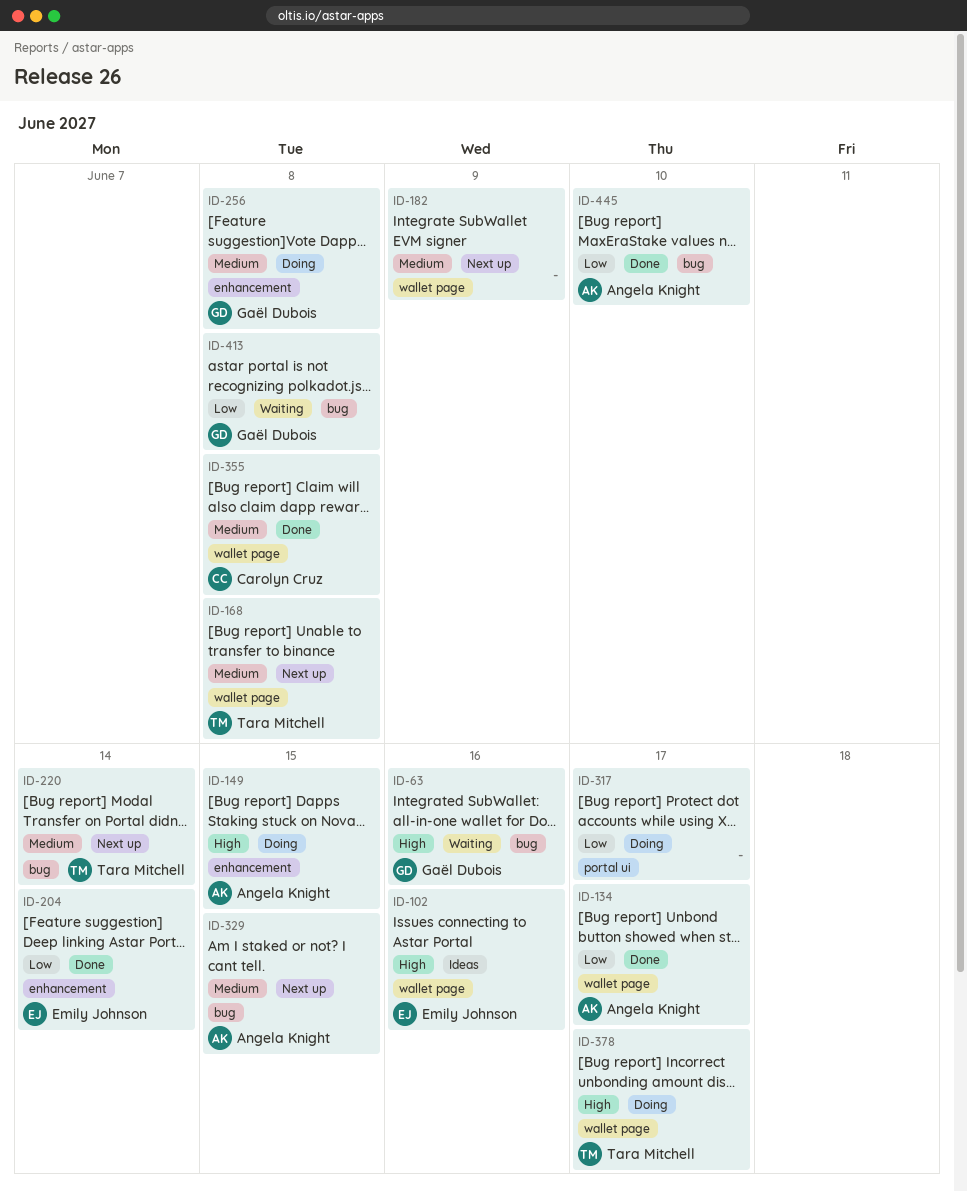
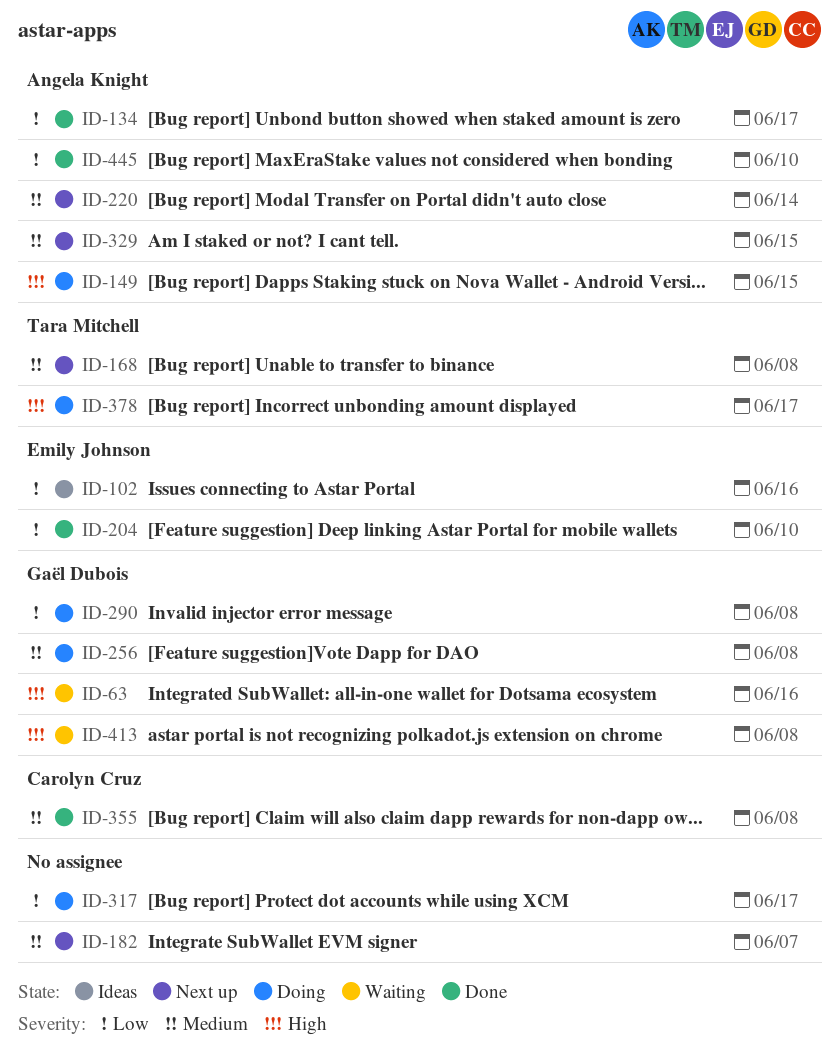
ID-102, priority: High -> Low
ID-182, due: Jun 9 -> Jun 7
ID-204, due: Jun 14 -> Jun 10
ID-220, owner: Tara Mitchell -> Angela Knight
ID-290: none -> present
ID-413, priority: Low -> High

